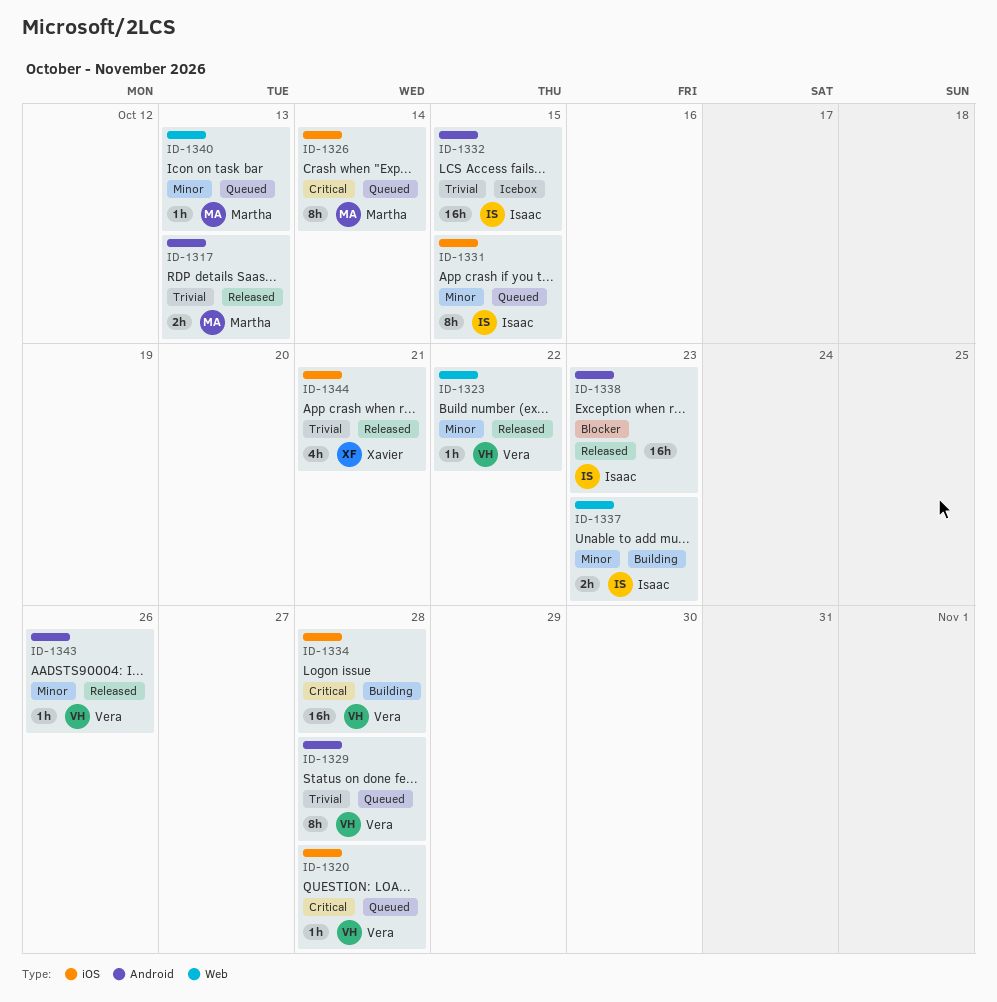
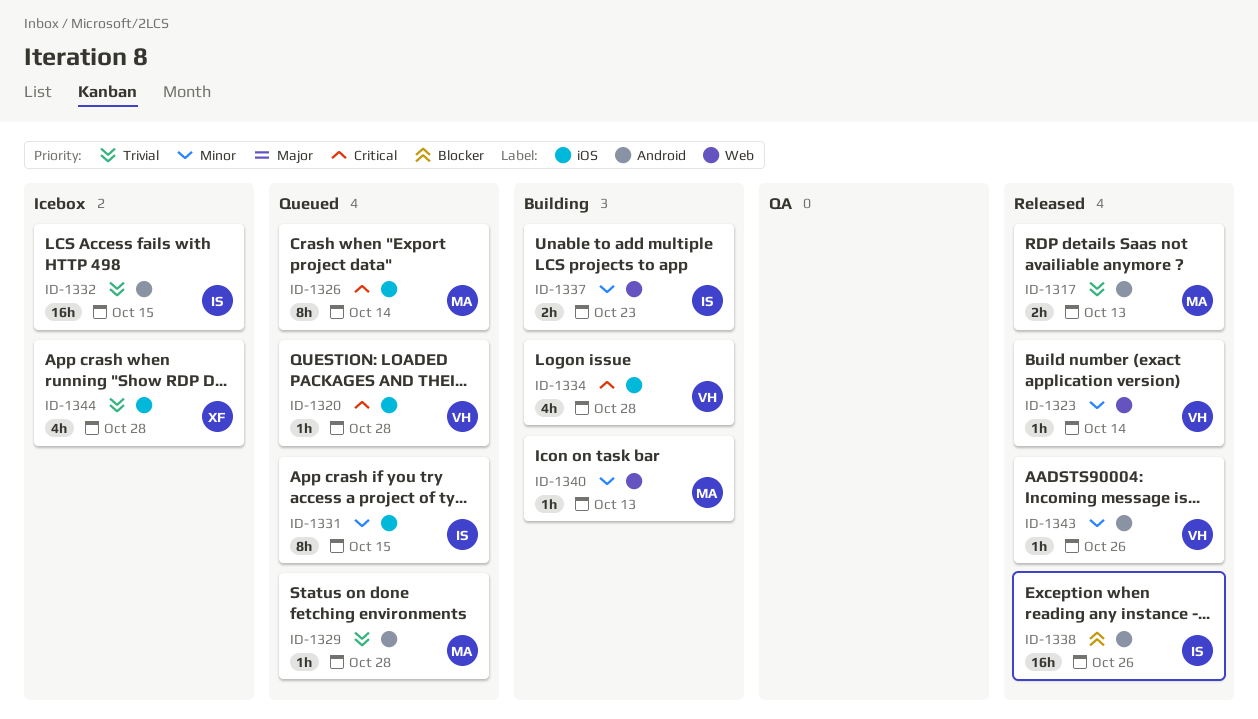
ID-1323, due: Oct 22 -> Oct 14
ID-1329, owner: Vera -> Martha
ID-1329, estimate: 8h -> 1h
ID-1334, estimate: 16h -> 4h
ID-1338, due: Oct 23 -> Oct 26
ID-1340, status: Queued -> Building
ID-1344, status: Released -> Icebox
ID-1344, due: Oct 21 -> Oct 28

